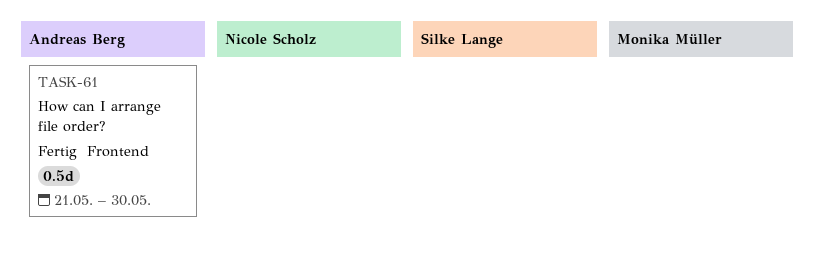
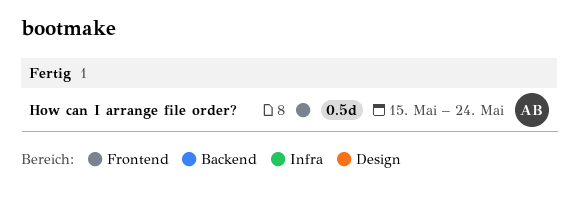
How can I arrange file order?, start: May 21 -> May 15
How can I arrange file order?, due: May 30 -> May 24

